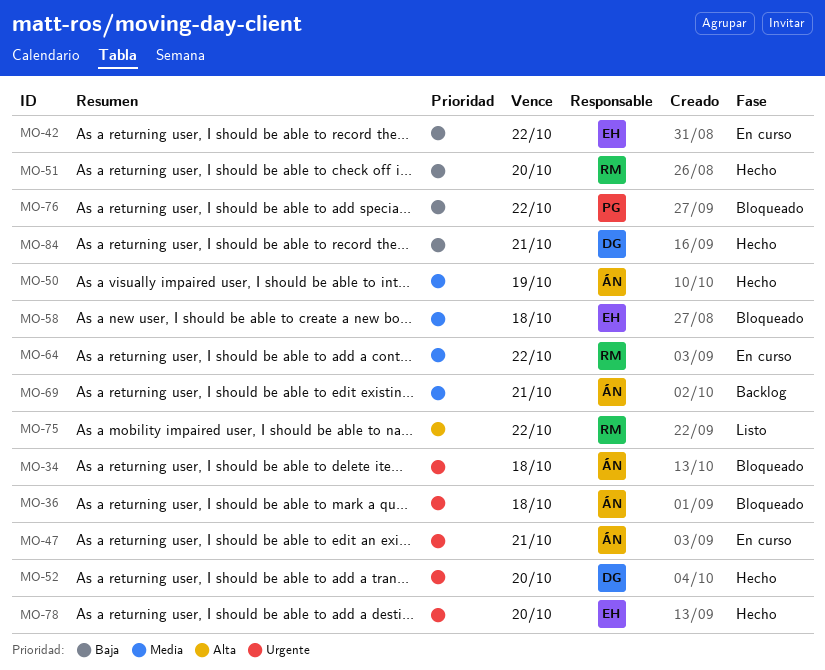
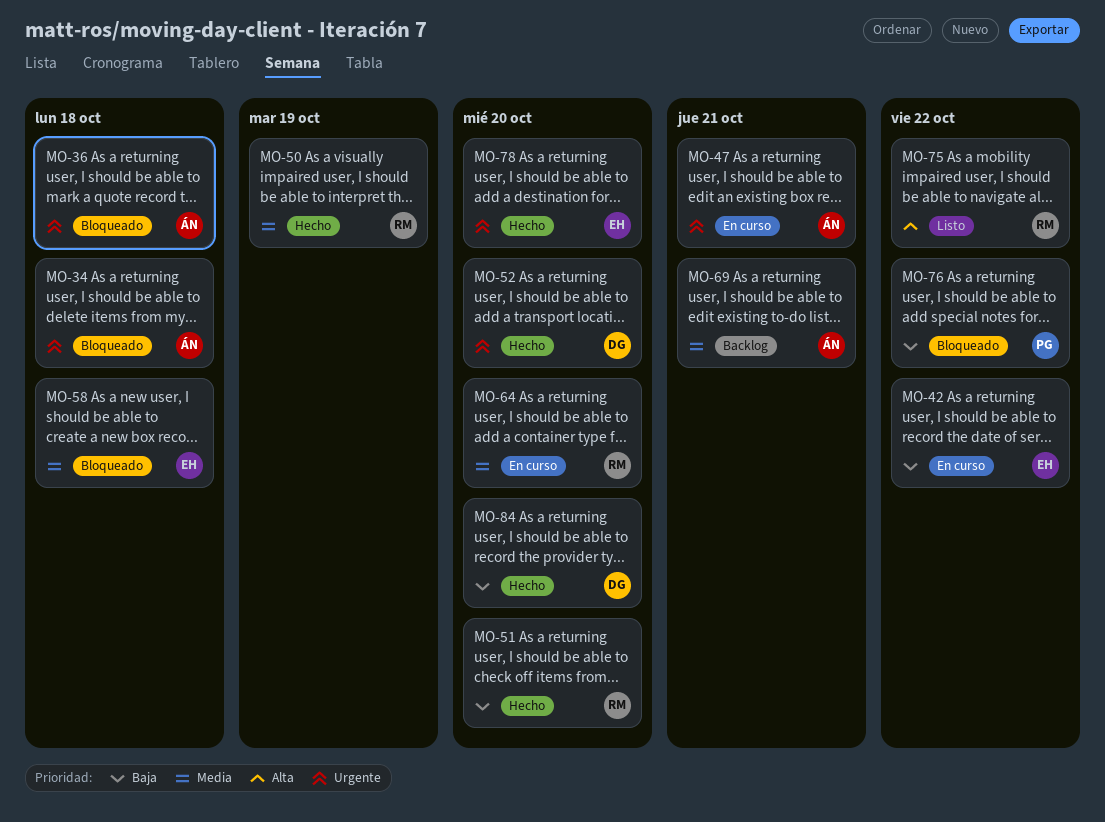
MO-50, owner: ÁN -> RM
MO-64, due: Oct 22 -> Oct 20
MO-84, due: Oct 21 -> Oct 20

